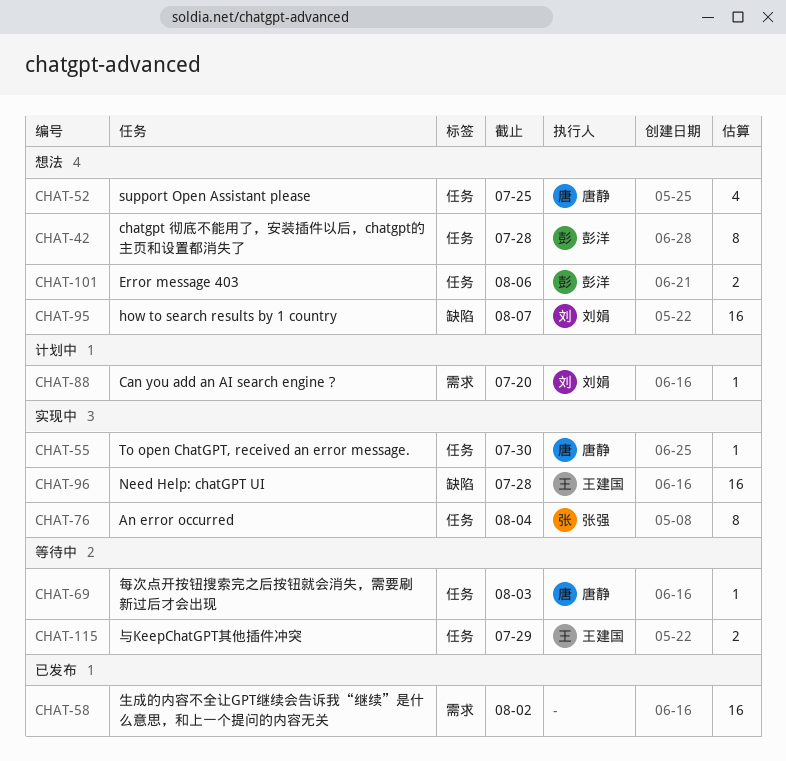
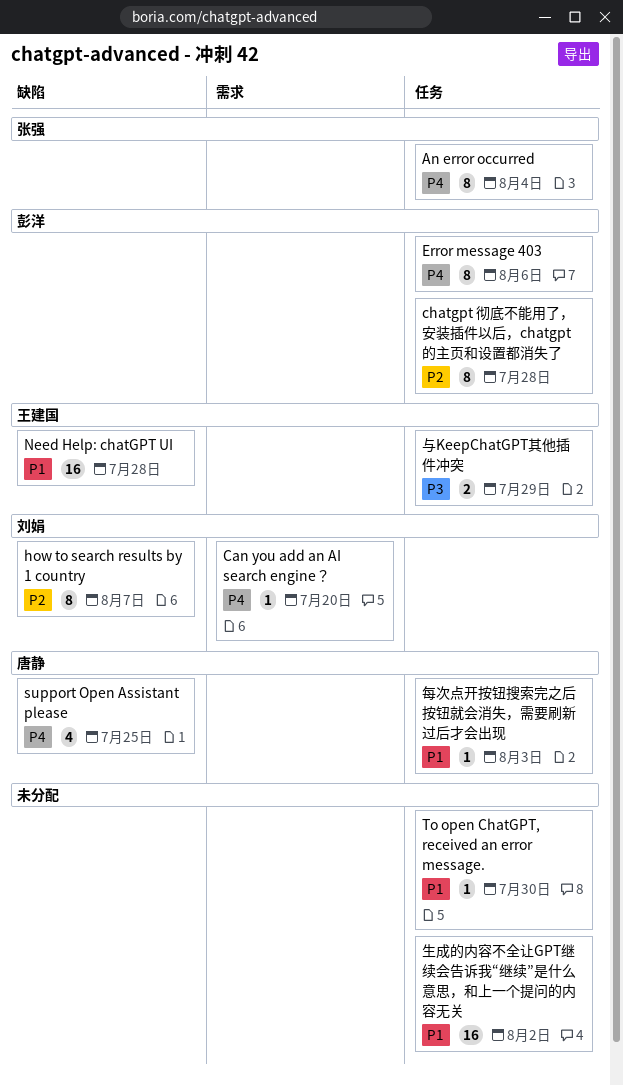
Error message 403, estimate: 2 -> 8
how to search results by 1 country, estimate: 16 -> 8
support Open Assistant please, label: 任务 -> 缺陷
To open ChatGPT, received an error message., owner: 唐静 -> none
生成的内容不全让GPT继续会告诉我“继续”是什么意思，和上一个提问的内容无关, label: 需求 -> 任务

